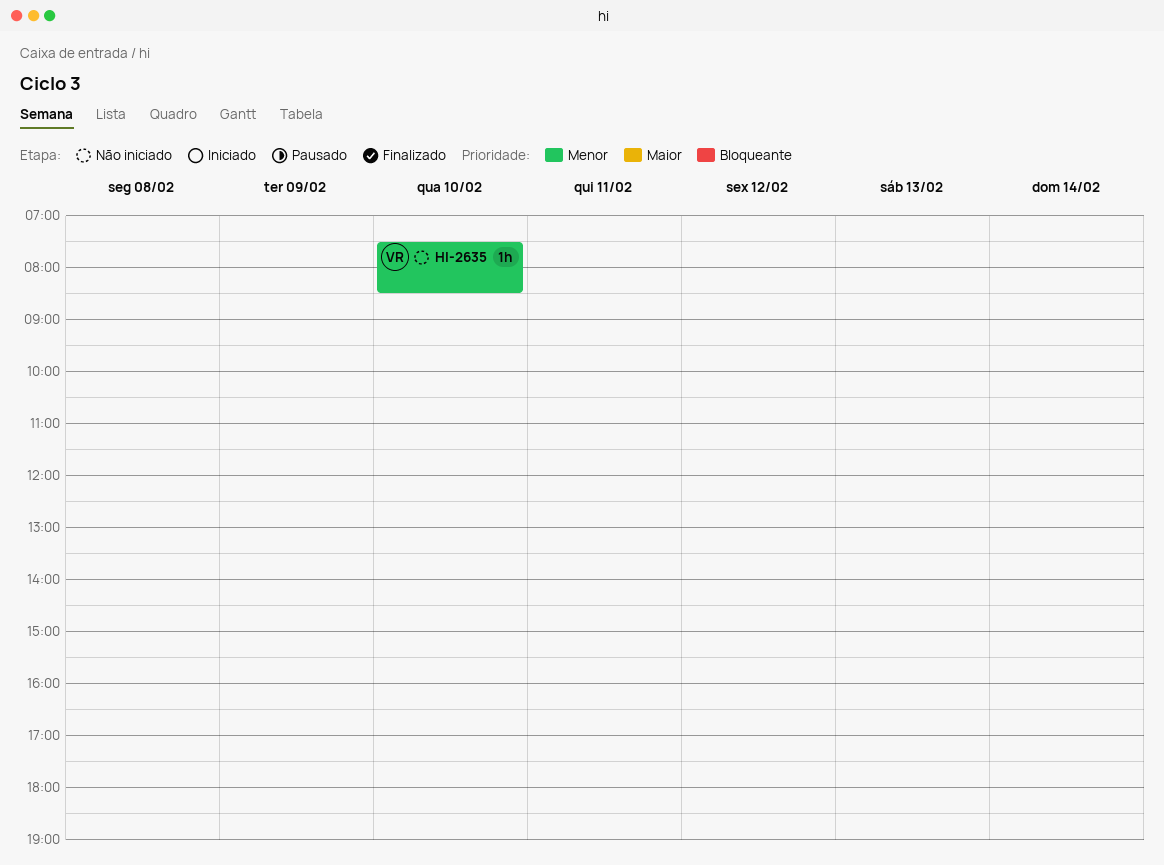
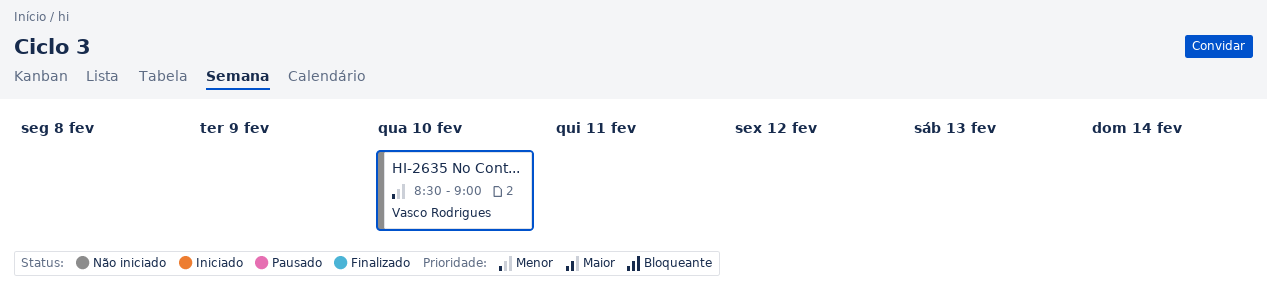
HI-2635, begins: 07:30 -> 08:30
HI-2635, ends: 08:30 -> 09:00

